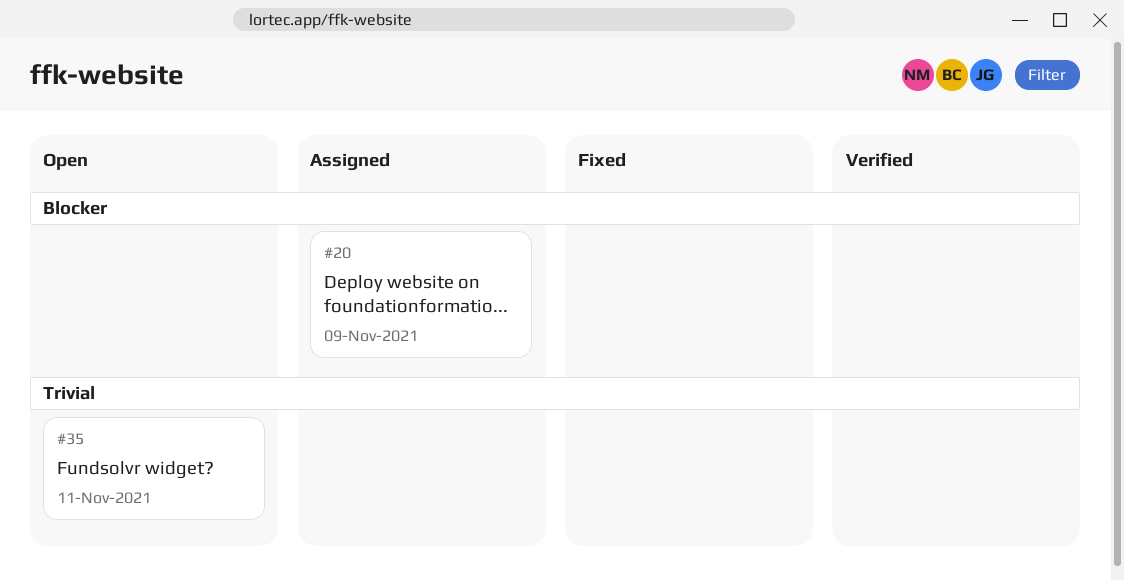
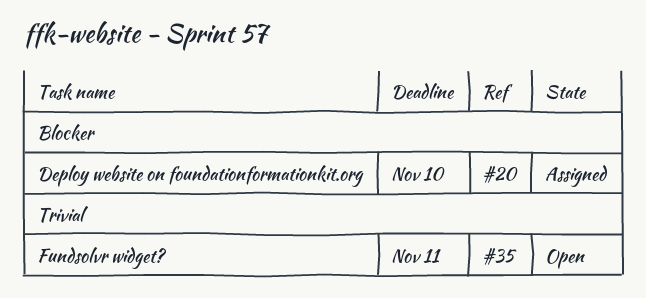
#20, due: Nov 9 -> Nov 10

